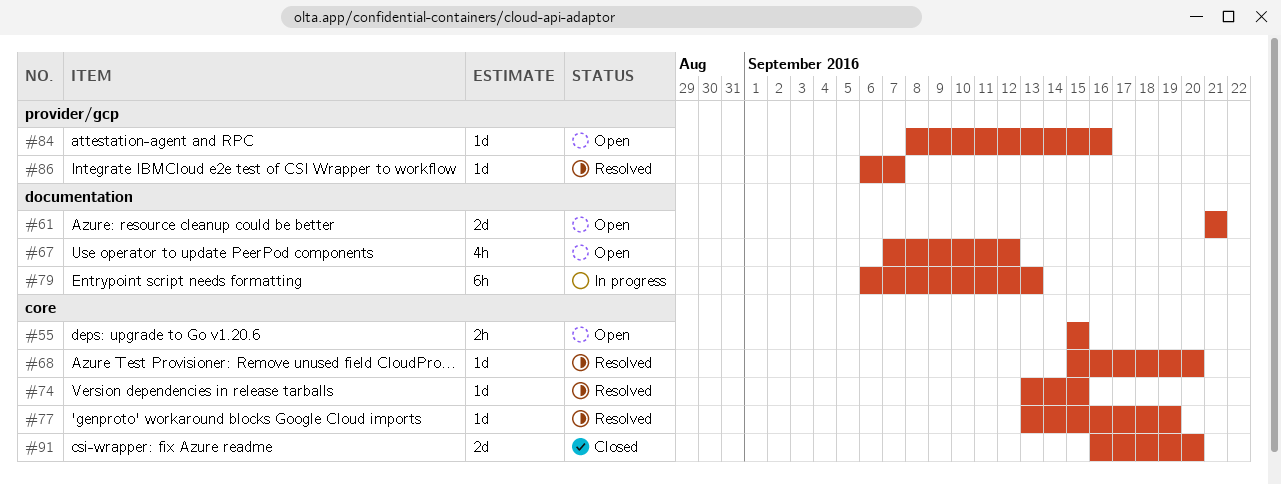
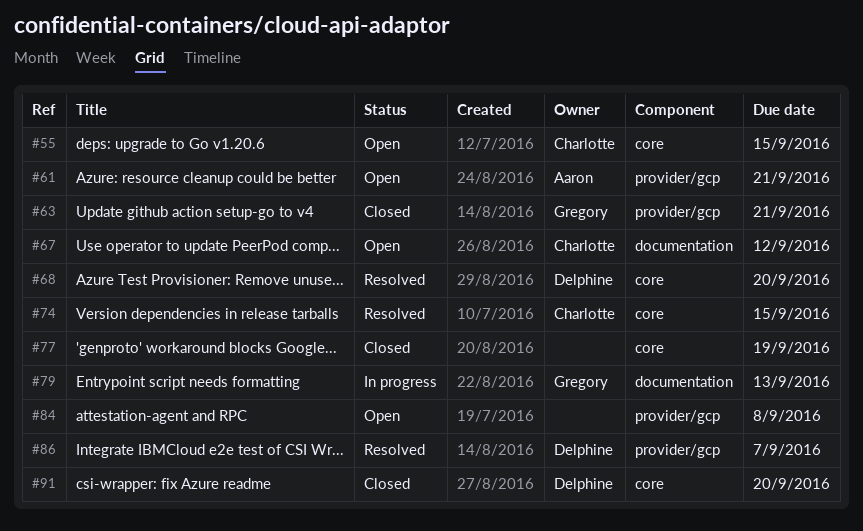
#61, label: documentation -> provider/gcp
#63: none -> present
#77, status: Resolved -> Closed
#84, due: Sep 16 -> Sep 8

